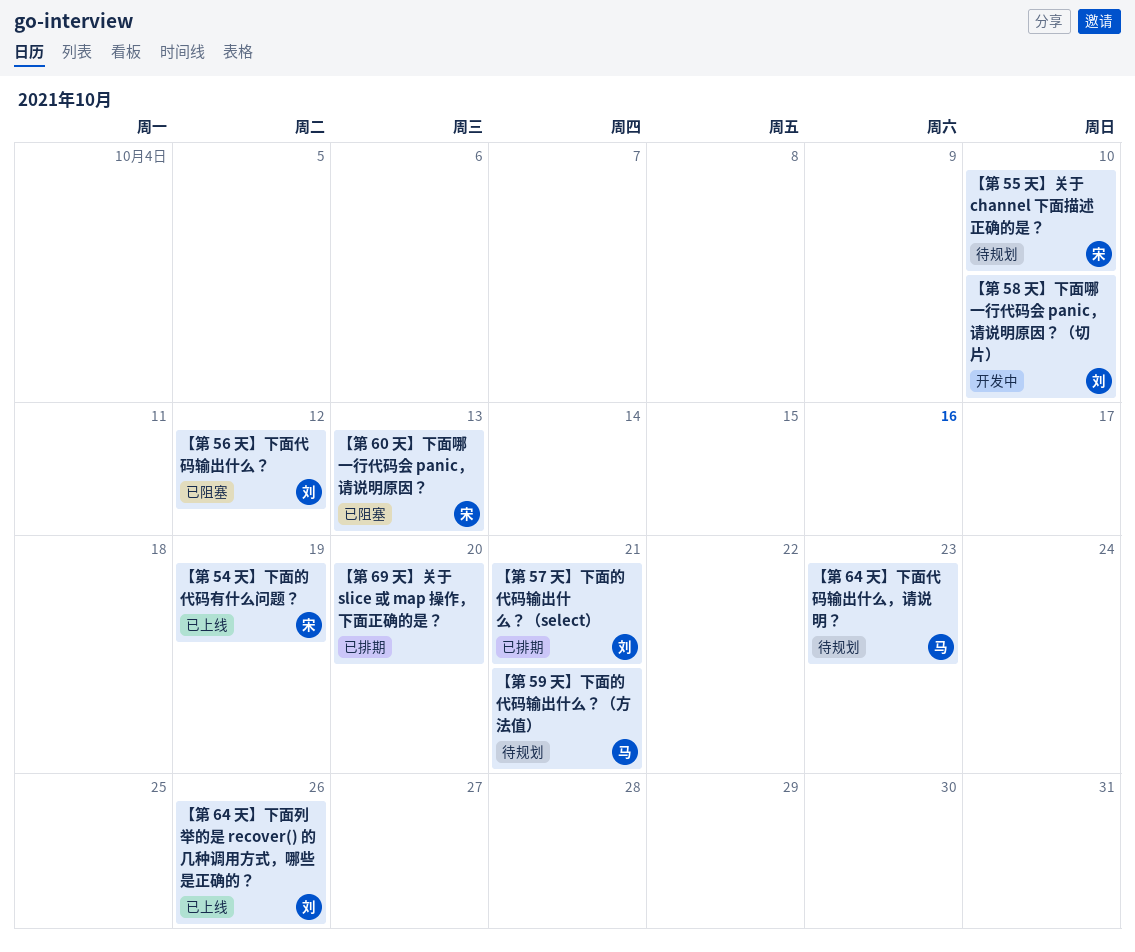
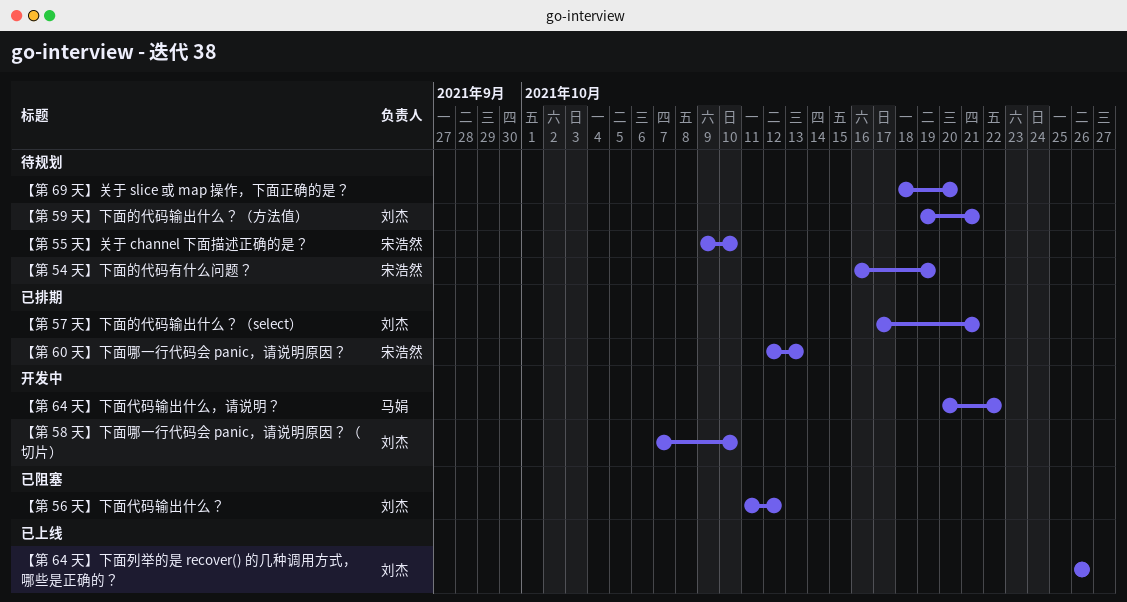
【第 54 天】下面的代码有什么问题？, status: 已上线 -> 待规划
【第 59 天】下面的代码输出什么？（方法值）, owner: 马娟 -> 刘杰
【第 60 天】下面哪一行代码会 panic，请说明原因？, status: 已阻塞 -> 已排期
【第 64 天】下面代码输出什么，请说明？, status: 待规划 -> 开发中
【第 64 天】下面代码输出什么，请说明？, due: Oct 23 -> Oct 22
【第 69 天】关于 slice 或 map 操作，下面正确的是？, status: 已排期 -> 待规划

